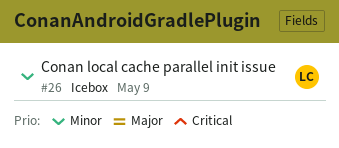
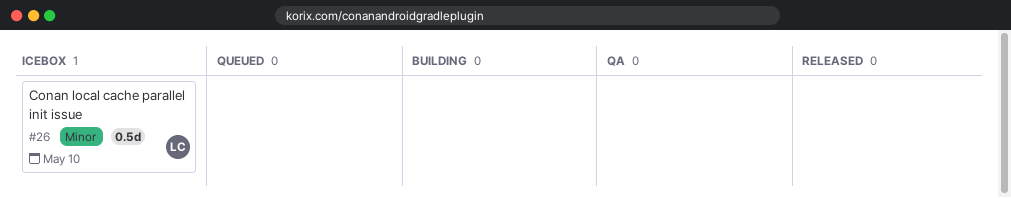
#26, due: May 9 -> May 10

